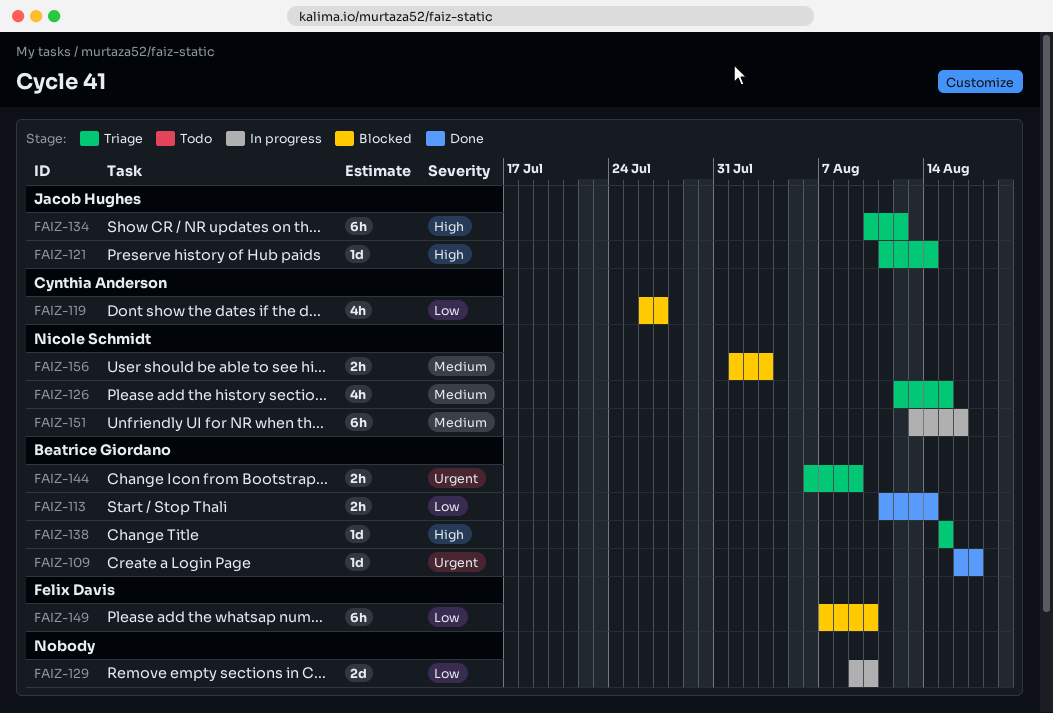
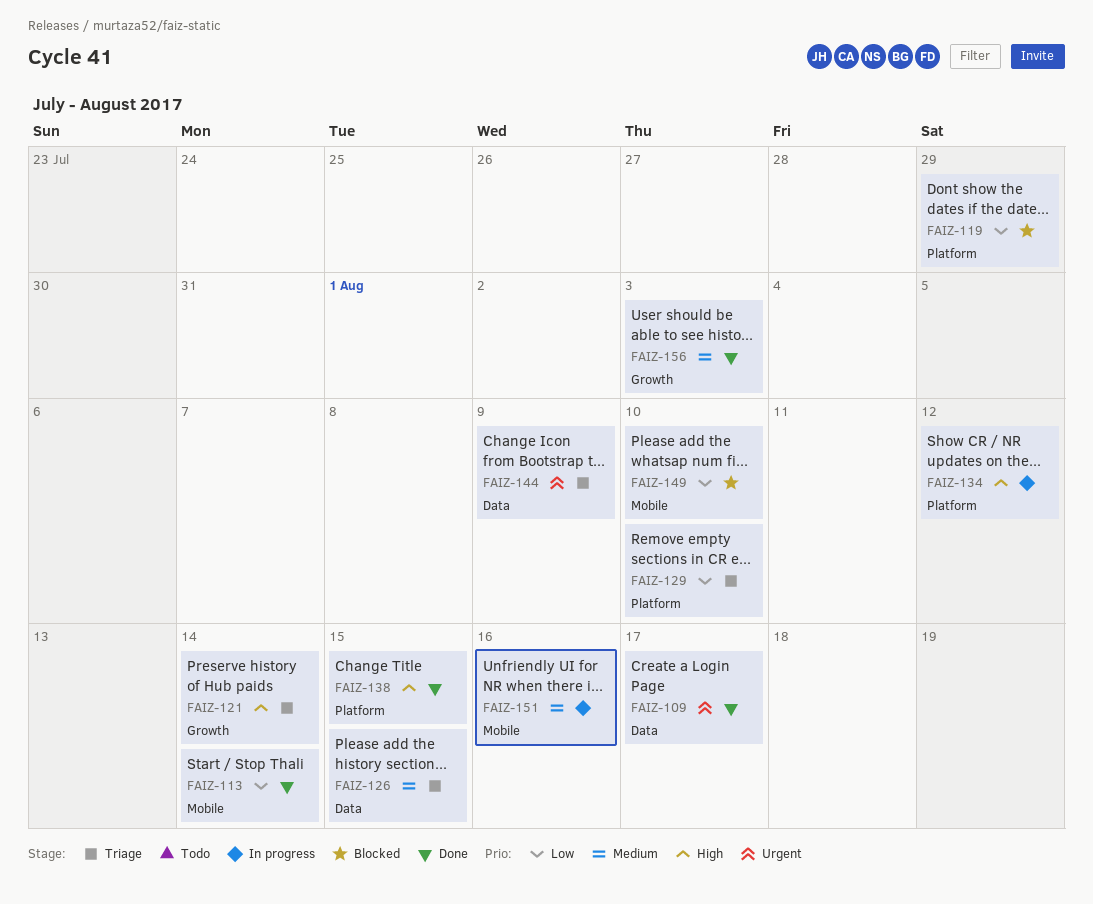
FAIZ-119, due: Jul 27 -> Jul 29
FAIZ-129, status: In progress -> Triage
FAIZ-134, status: Triage -> In progress
FAIZ-138, status: Triage -> Done
FAIZ-156, status: Blocked -> Done

